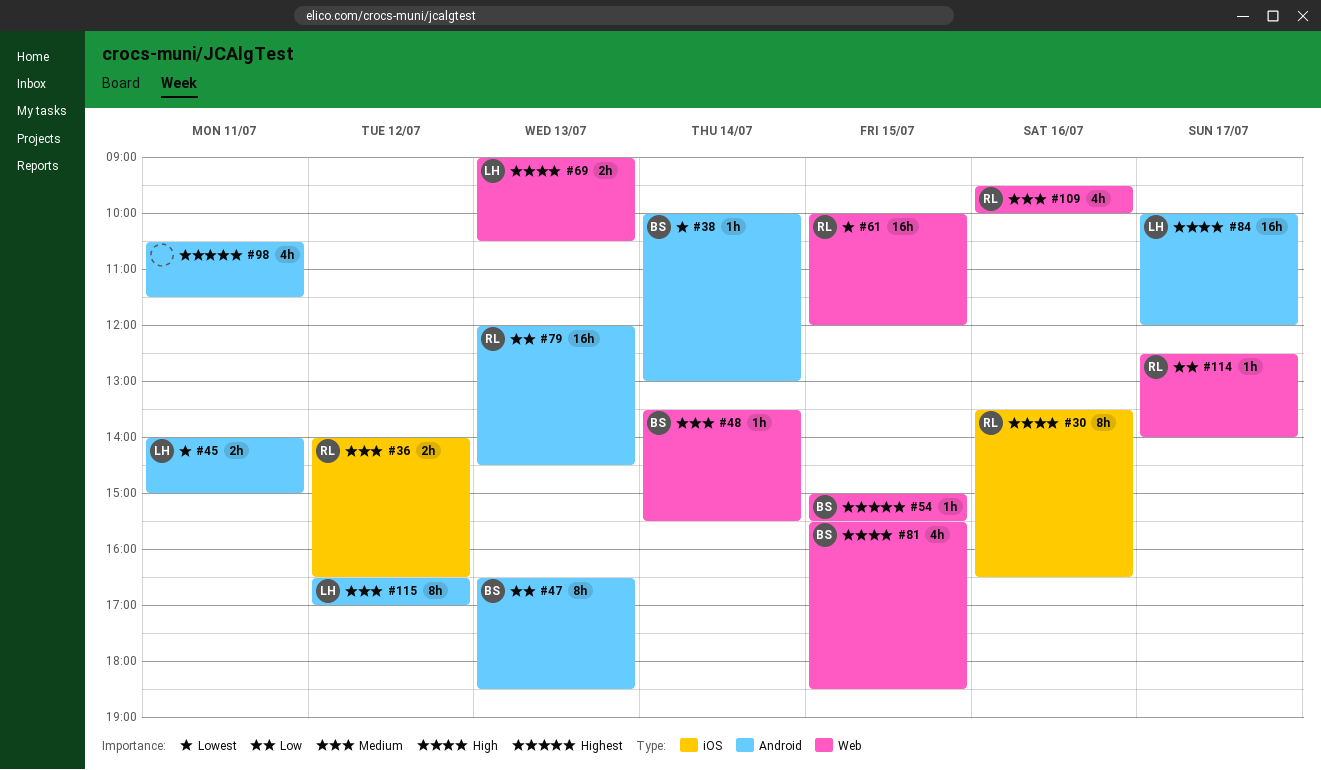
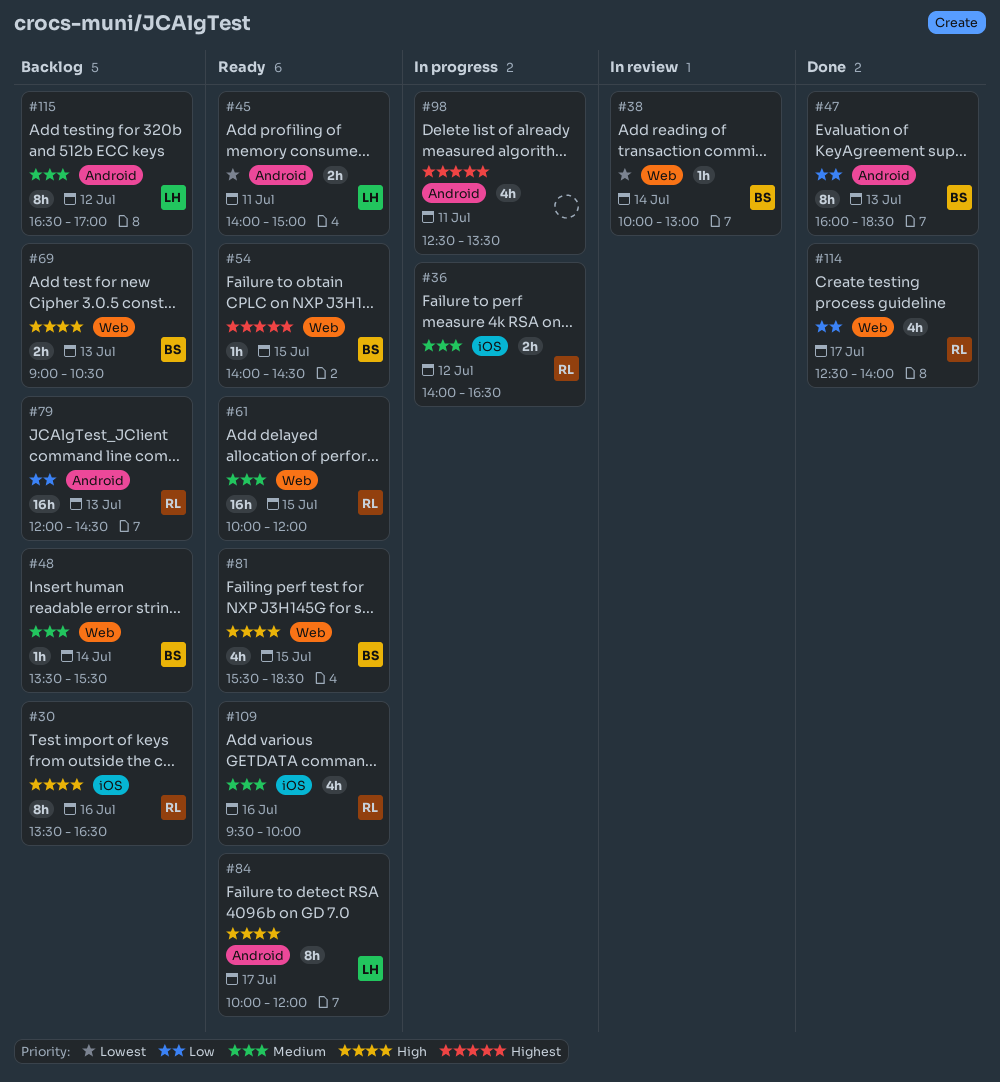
#38, label: Android -> Web
#47, begins: 16:30 -> 16:00
#54, begins: 15:00 -> 14:00
#54, ends: 15:30 -> 14:30
#61, priority: Lowest -> Medium
#69, owner: LH -> BS
#84, estimate: 16h -> 8h
#98, begins: 10:30 -> 12:30
#98, ends: 11:30 -> 13:30
#109, label: Web -> iOS
#114, estimate: 1h -> 4h

